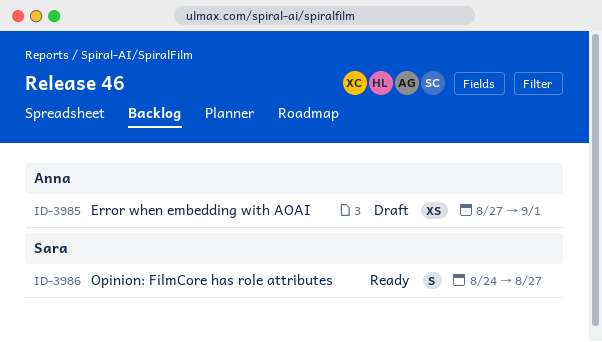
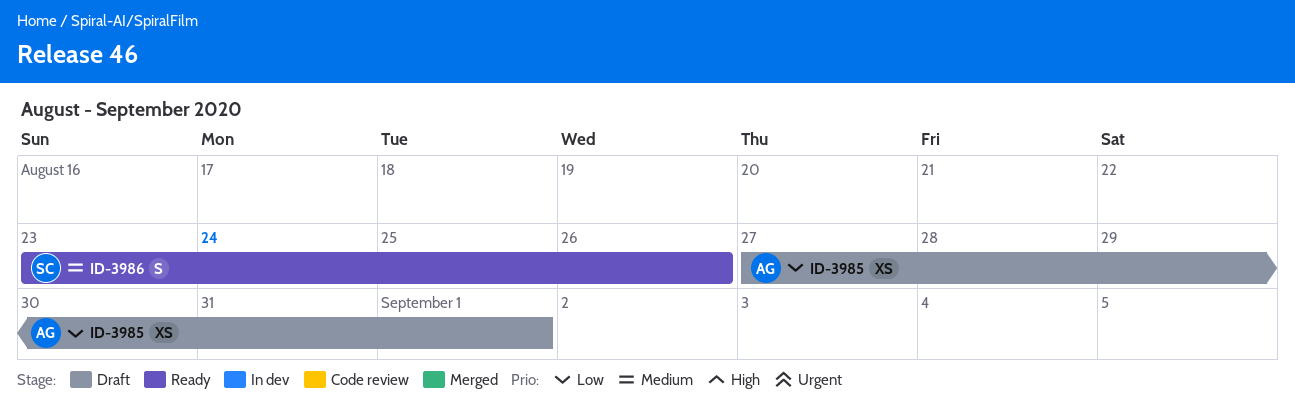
ID-3986, start: Aug 24 -> Aug 23
ID-3986, due: Aug 27 -> Aug 26

